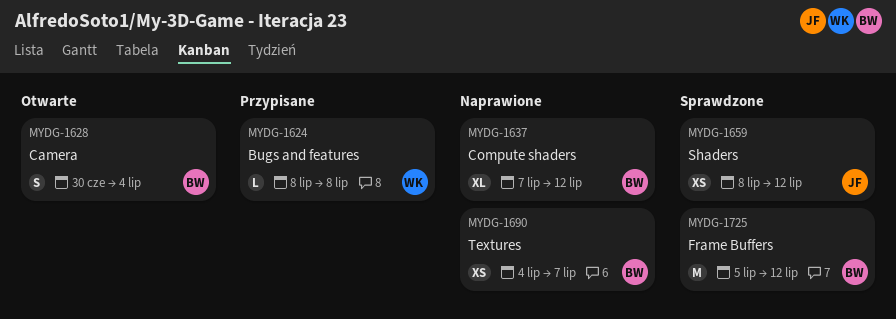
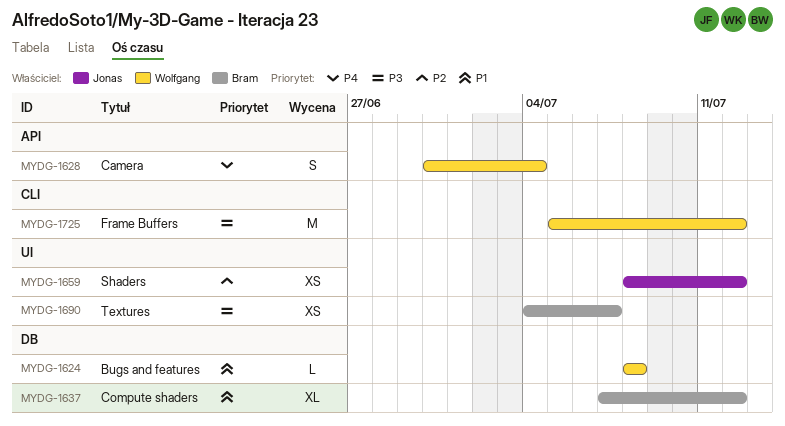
MYDG-1628, owner: Bram -> Wolfgang
MYDG-1725, owner: Bram -> Wolfgang

